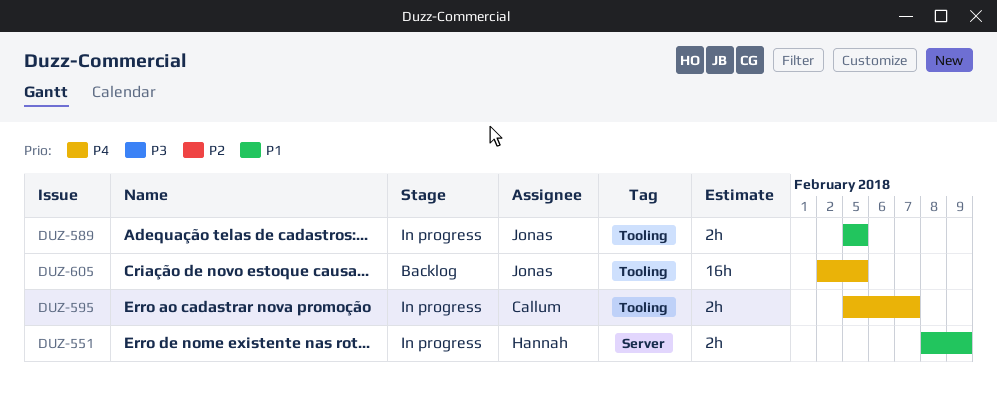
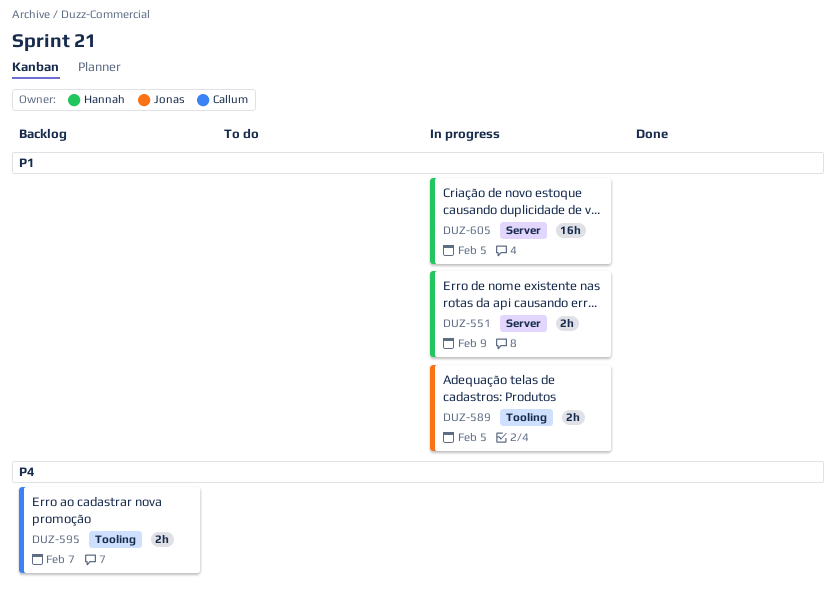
DUZ-595, status: In progress -> Backlog
DUZ-605, status: Backlog -> In progress
DUZ-605, owner: Jonas -> Hannah
DUZ-605, priority: P4 -> P1
DUZ-605, label: Tooling -> Server

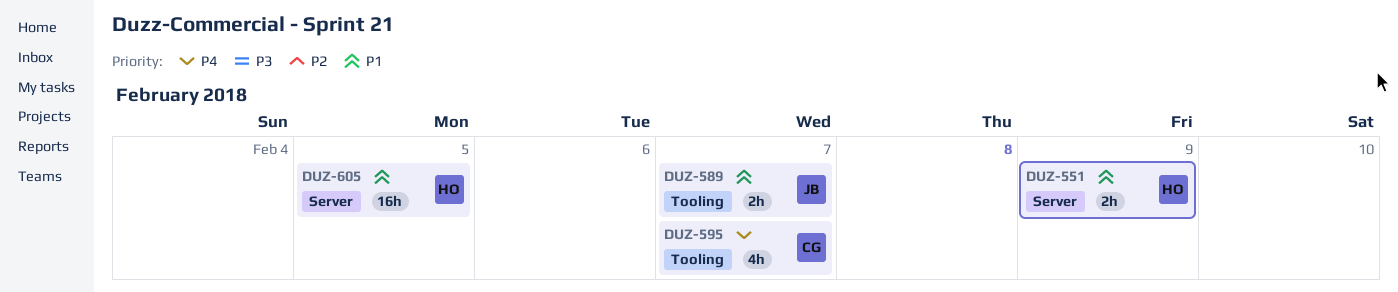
DUZ-589, due: Feb 5 -> Feb 7
DUZ-595, estimate: 2h -> 4h

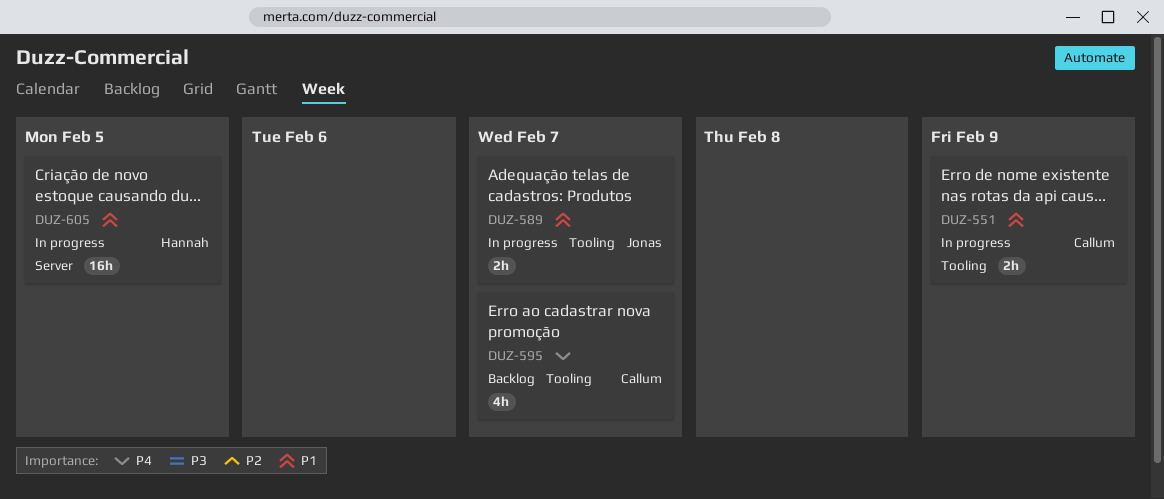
DUZ-551, owner: Hannah -> Callum
DUZ-551, label: Server -> Tooling

